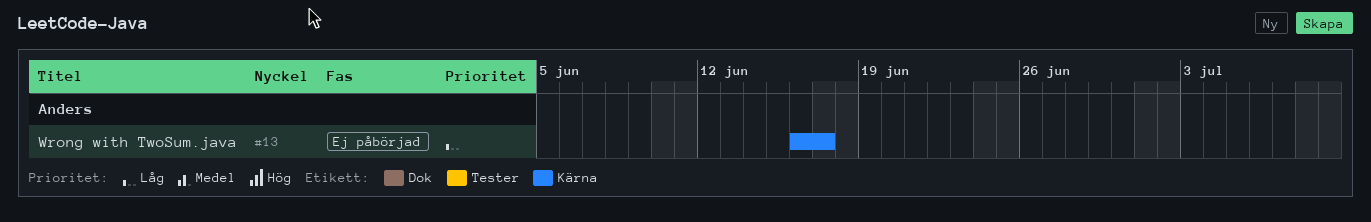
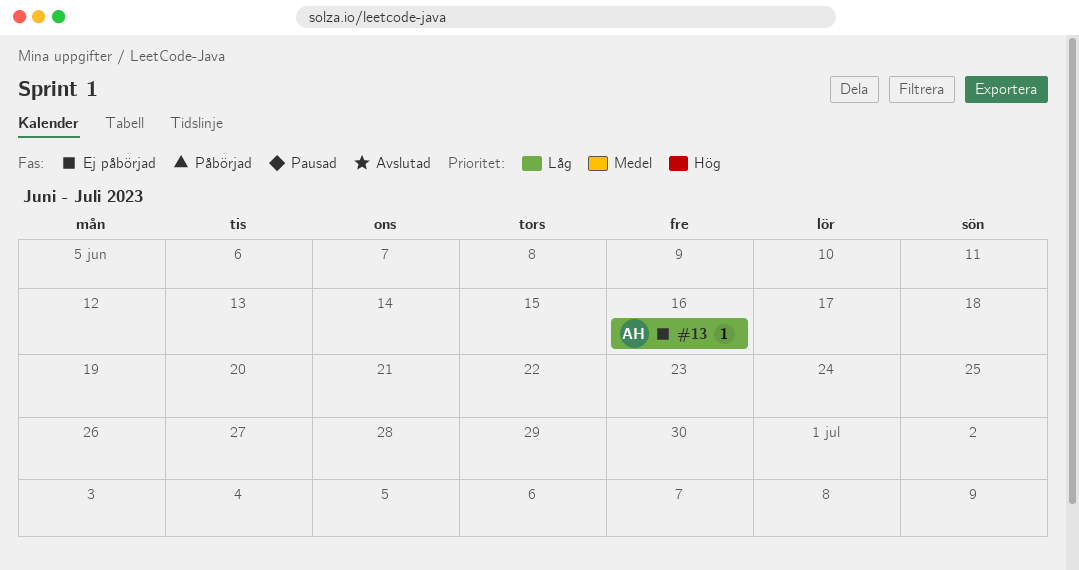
#13, due: Jun 17 -> Jun 16

